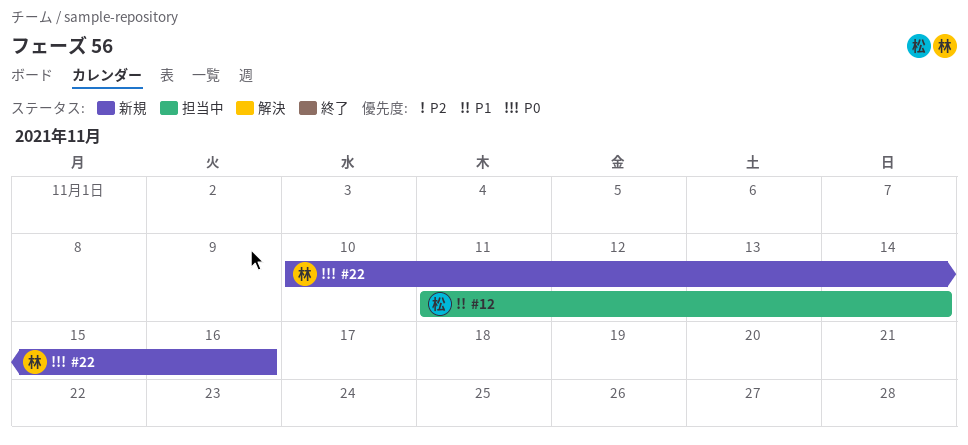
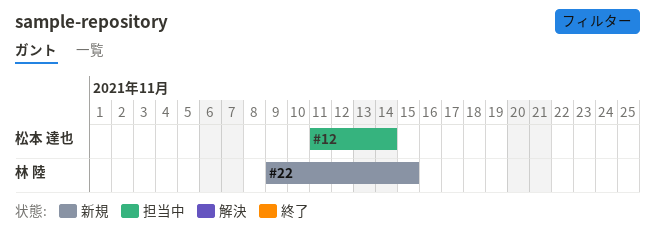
#22, start: Nov 10 -> Nov 9
#22, due: Nov 16 -> Nov 15

